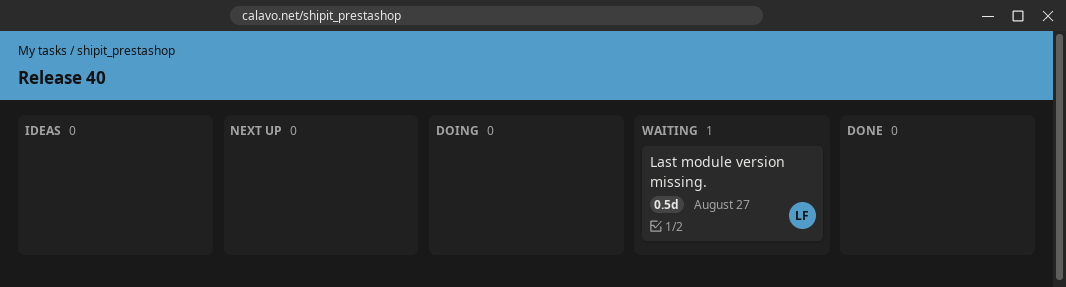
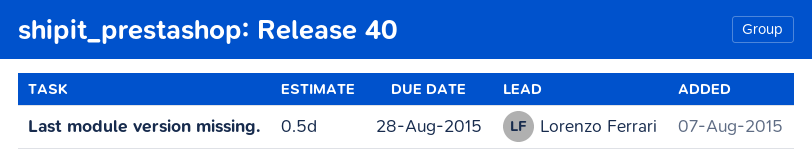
Last module version missing., due: Aug 27 -> Aug 28

